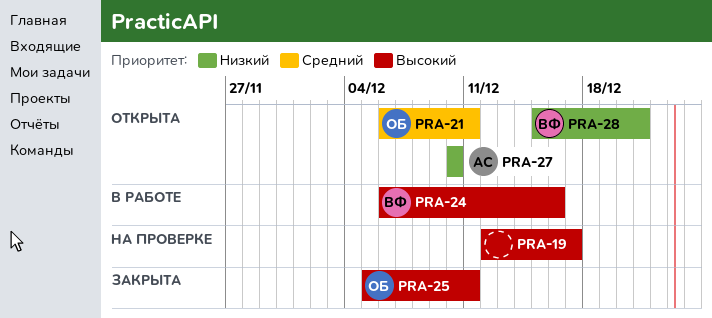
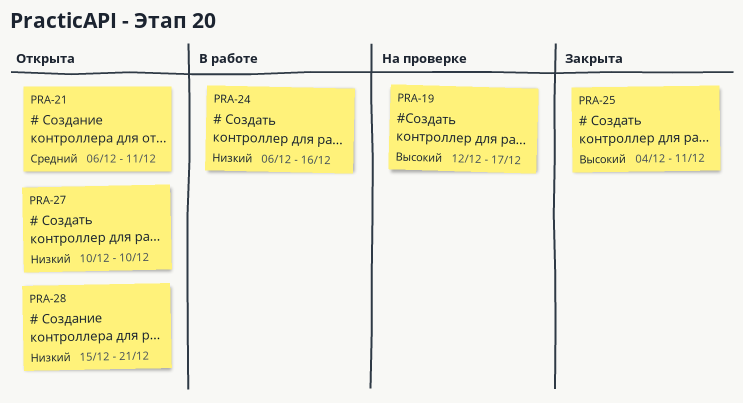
PRA-24, priority: Высокий -> Низкий
PRA-25, start: Dec 5 -> Dec 4

